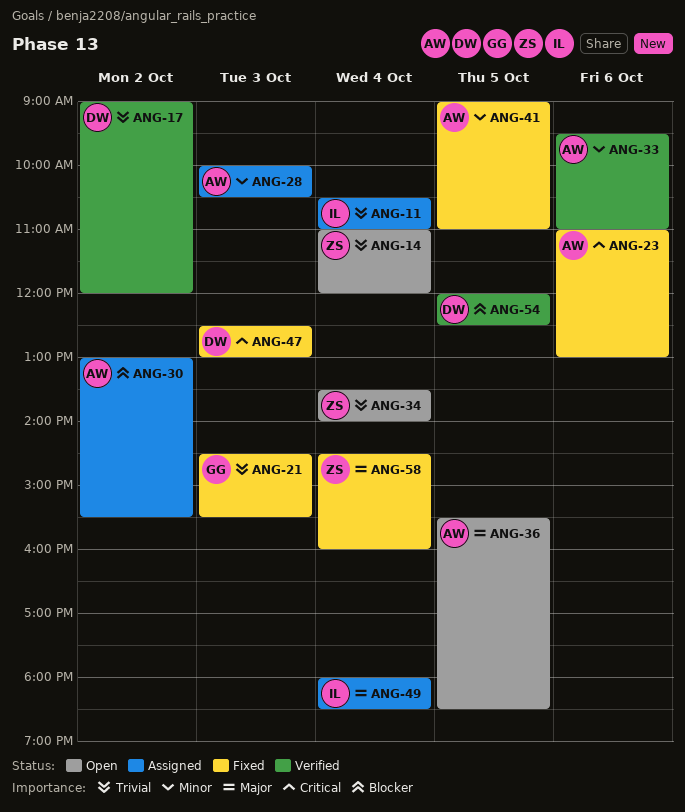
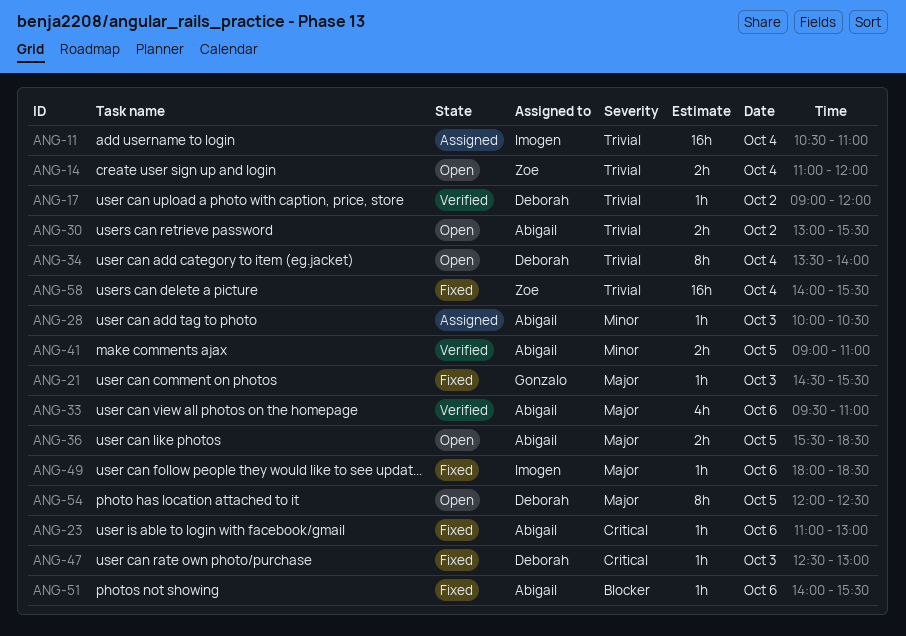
ANG-21, priority: Trivial -> Major
ANG-30, status: Assigned -> Open
ANG-30, priority: Blocker -> Trivial
ANG-33, priority: Minor -> Major
ANG-34, owner: Zoe -> Deborah
ANG-41, status: Fixed -> Verified
ANG-49, status: Assigned -> Fixed
ANG-49, day: Oct 4 -> Oct 6
ANG-51: none -> present
ANG-54, status: Verified -> Open
ANG-54, priority: Blocker -> Major
ANG-58, priority: Major -> Trivial
ANG-58, begins: 14:30 -> 14:00
ANG-58, ends: 16:00 -> 15:30

